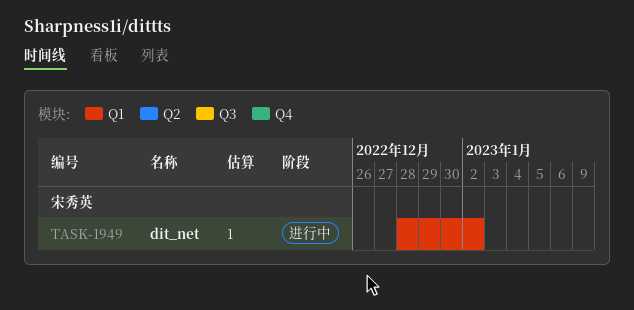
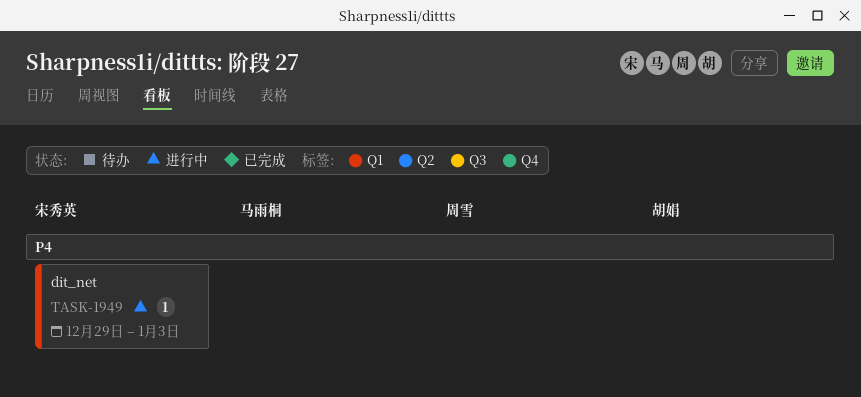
TASK-1949, start: Dec 28 -> Dec 29
TASK-1949, due: Jan 2 -> Jan 3

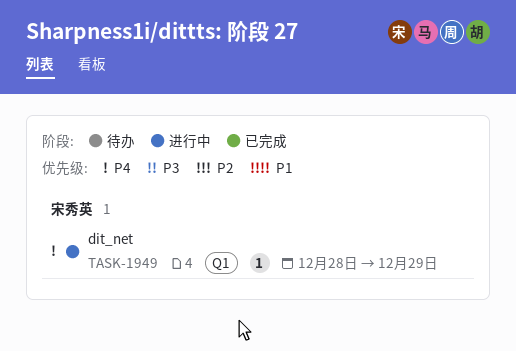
TASK-1949, start: Dec 29 -> Dec 28
TASK-1949, due: Jan 3 -> Dec 29

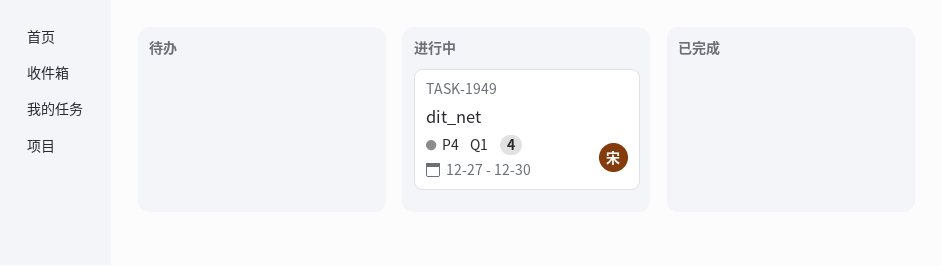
TASK-1949, estimate: 1 -> 4
TASK-1949, start: Dec 28 -> Dec 27
TASK-1949, due: Dec 29 -> Dec 30

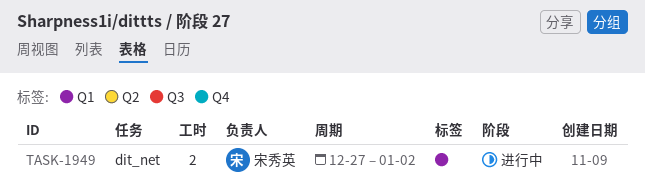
TASK-1949, estimate: 4 -> 2
TASK-1949, due: Dec 30 -> Jan 2

